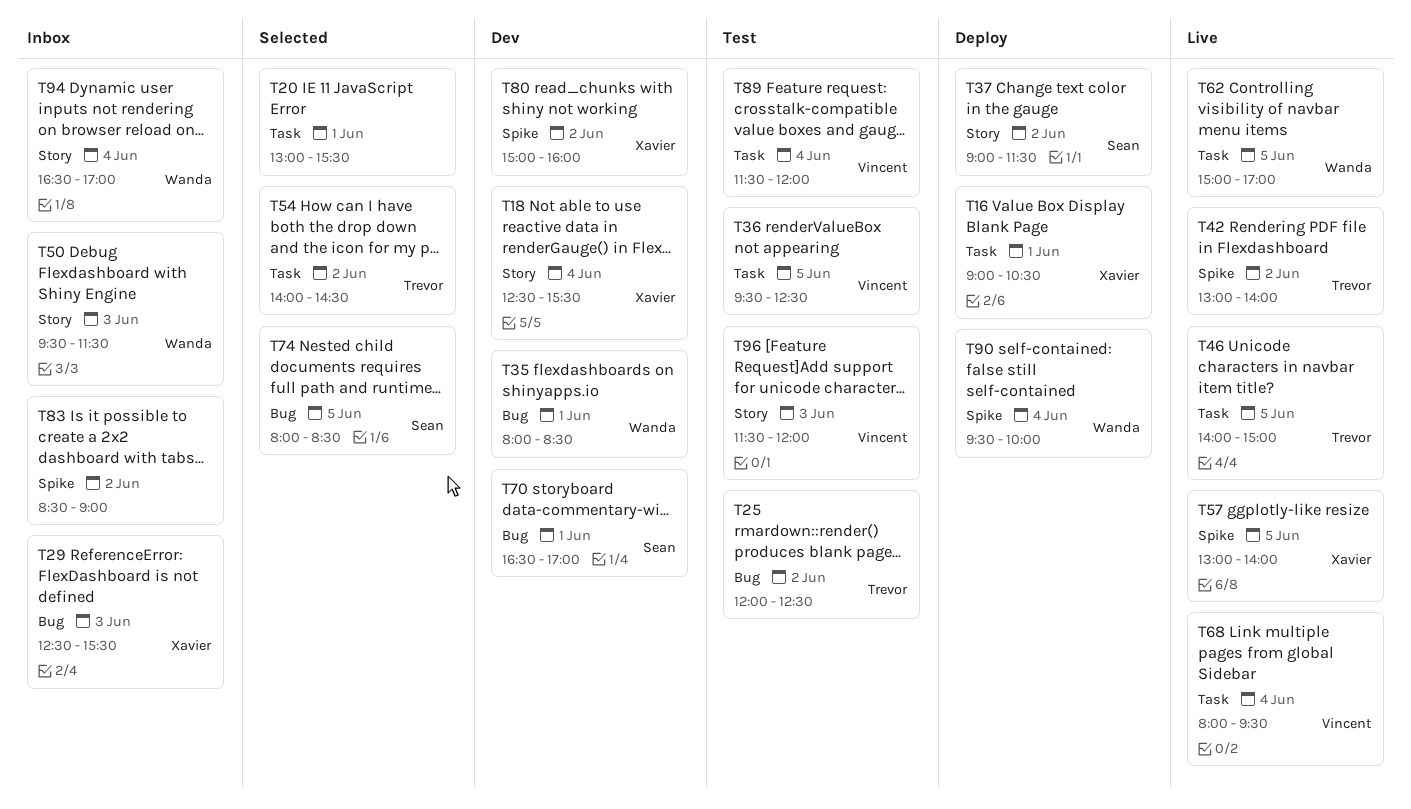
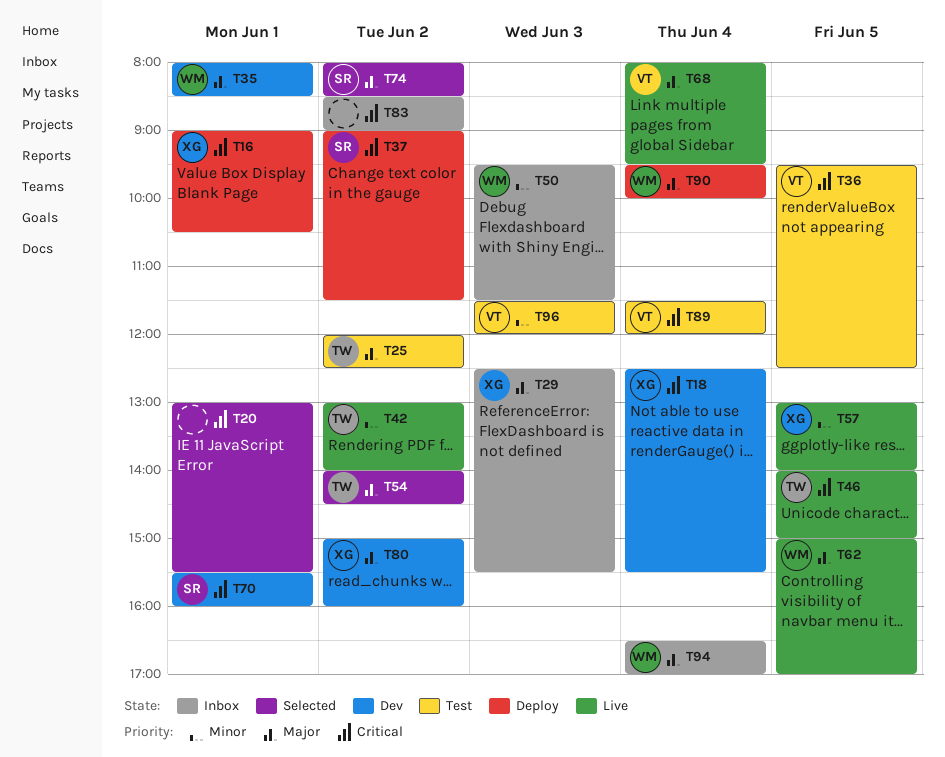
T70, begins: 16:30 -> 15:30
T70, ends: 17:00 -> 16:00
T74, day: Jun 5 -> Jun 2

